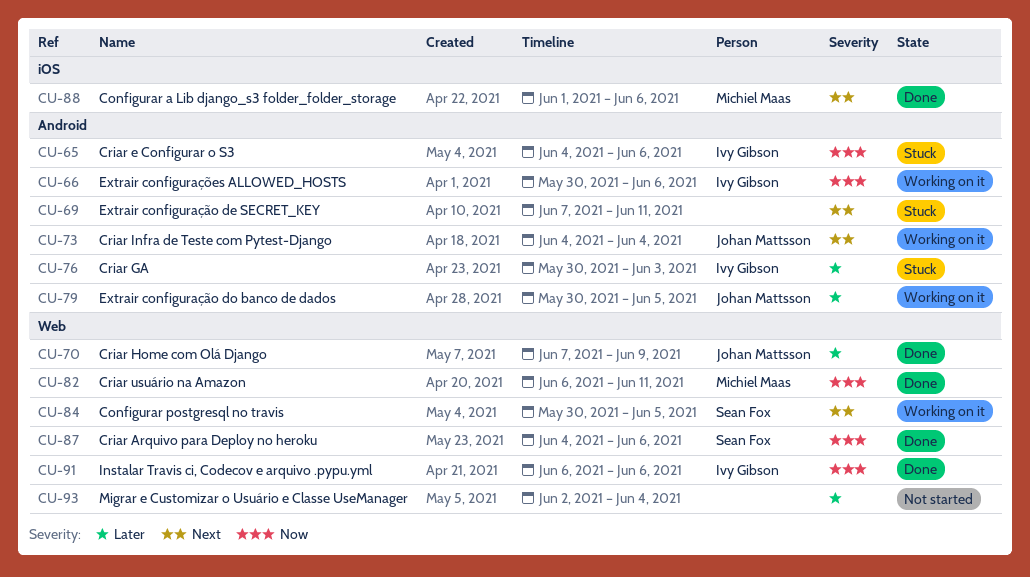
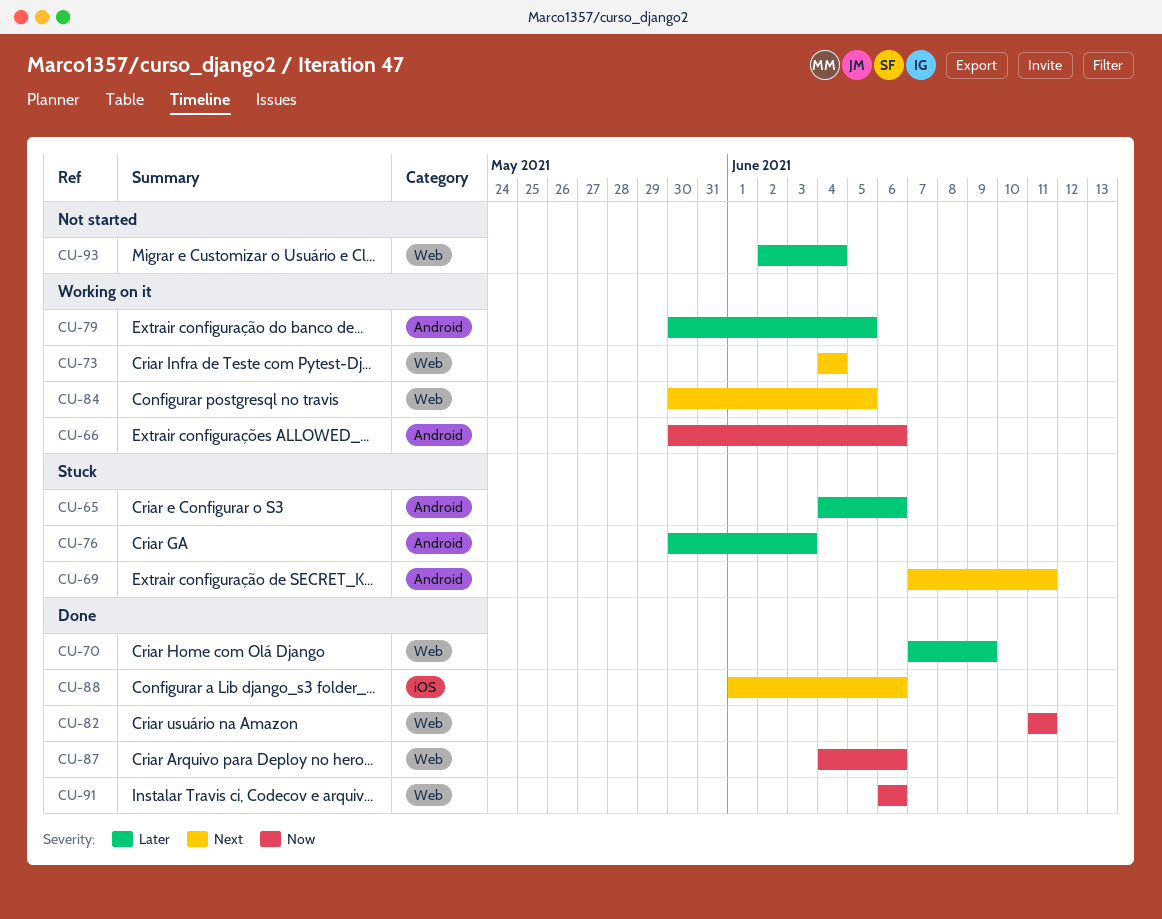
CU-65, priority: Now -> Later
CU-73, label: Android -> Web
CU-82, start: Jun 6 -> Jun 11

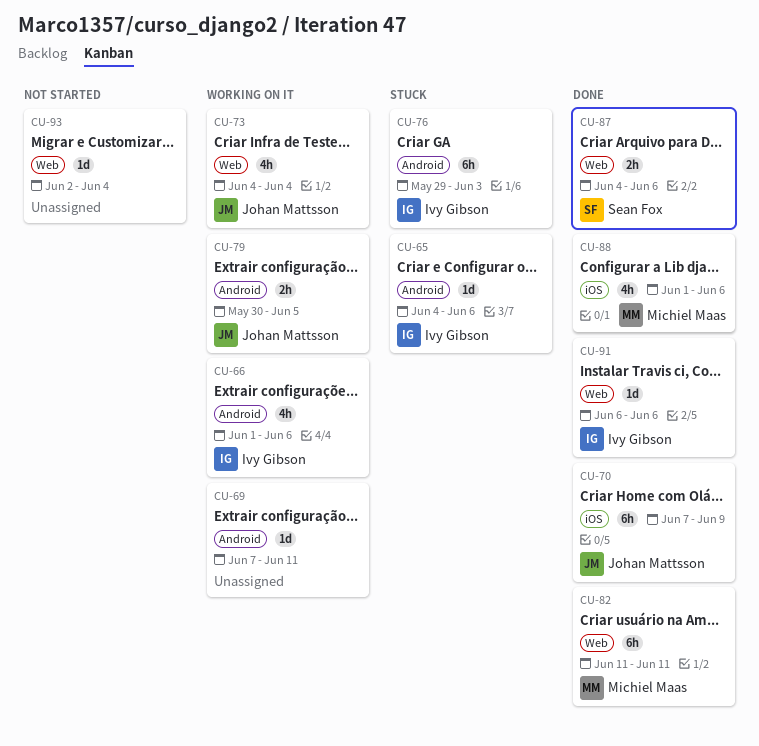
CU-66, start: May 30 -> Jun 1
CU-69, status: Stuck -> Working on it
CU-70, label: Web -> iOS
CU-76, start: May 30 -> May 29
CU-84: present -> none

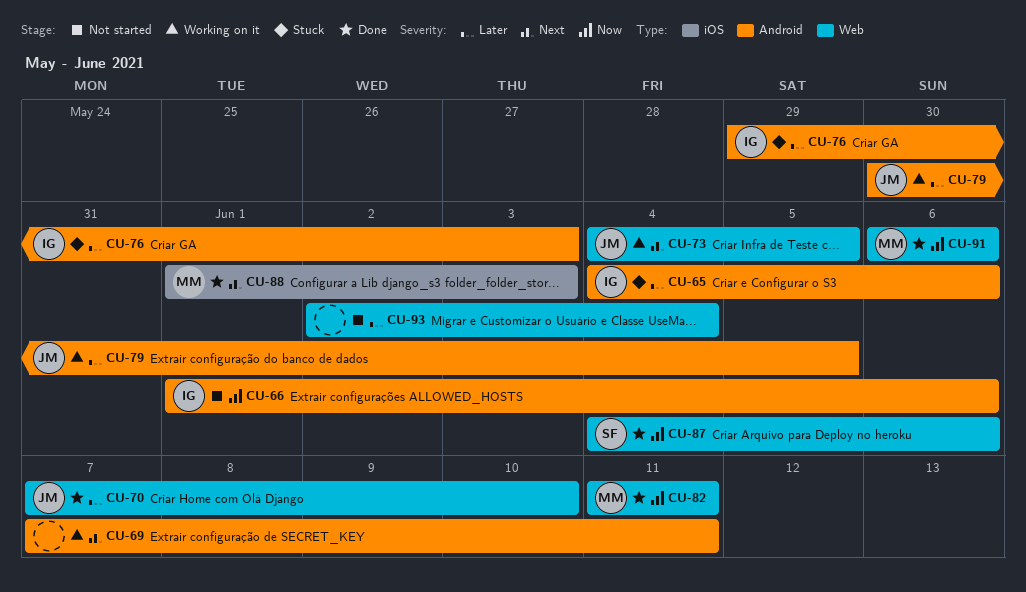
CU-66, status: Working on it -> Not started
CU-70, label: iOS -> Web
CU-70, due: Jun 9 -> Jun 10
CU-73, due: Jun 4 -> Jun 5
CU-88, due: Jun 6 -> Jun 3
CU-91, owner: Ivy Gibson -> Michiel Maas

